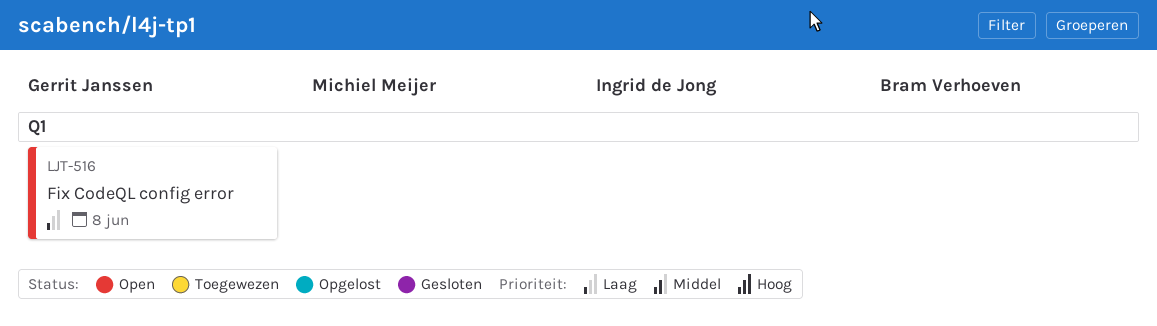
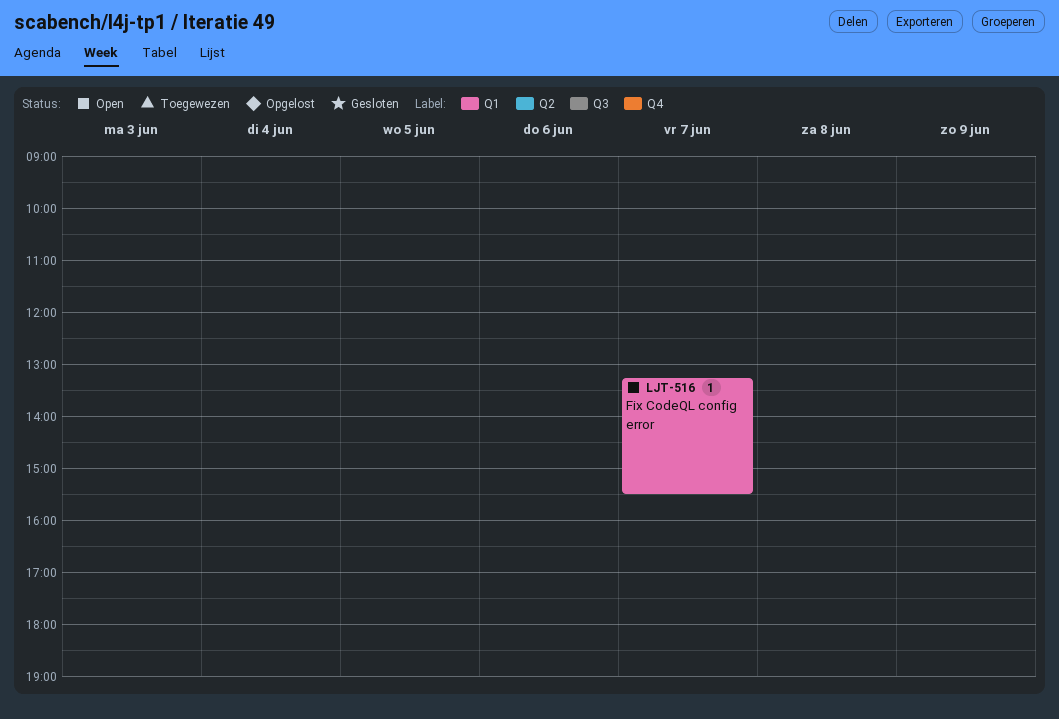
LJT-516, day: Jun 8 -> Jun 7

